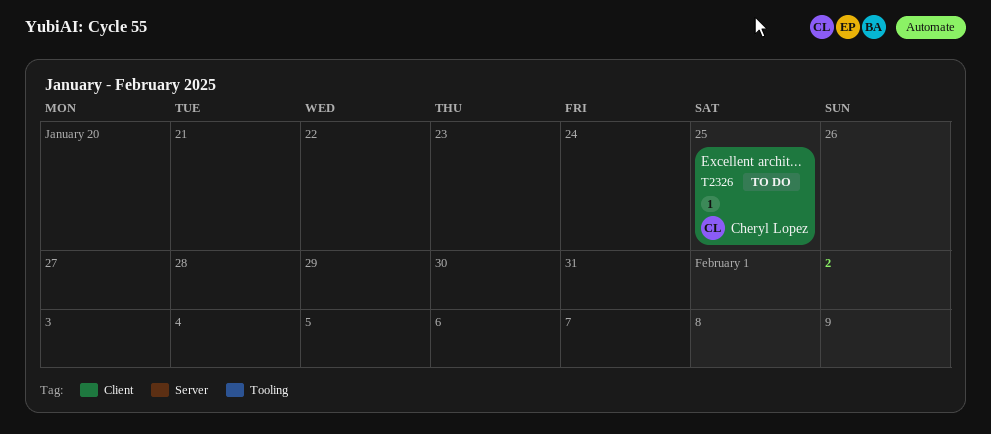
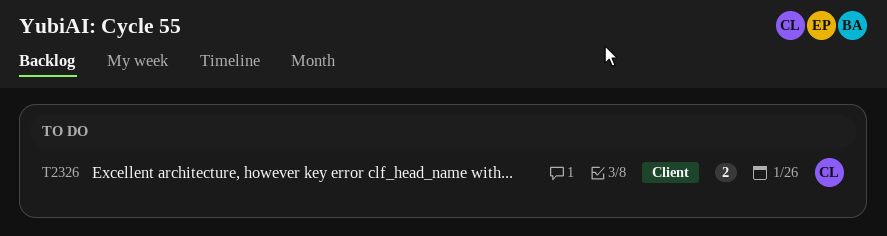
T2326, estimate: 1 -> 2
T2326, due: Jan 25 -> Jan 26

